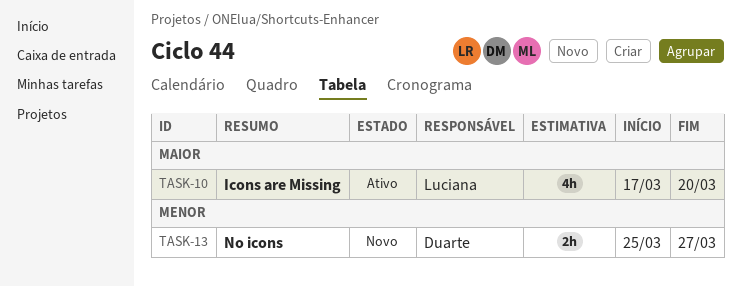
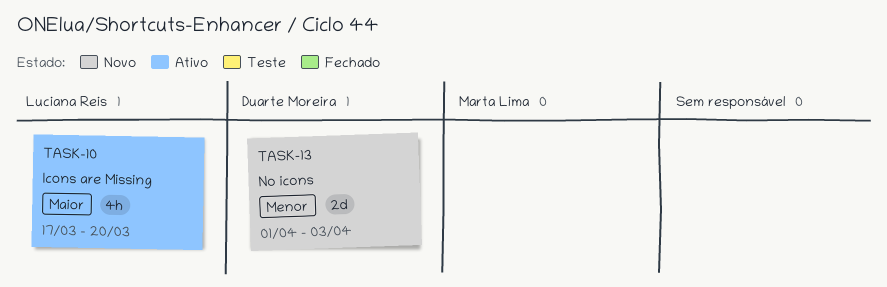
TASK-13, estimate: 2h -> 2d
TASK-13, start: Mar 25 -> Apr 1
TASK-13, due: Mar 27 -> Apr 3

